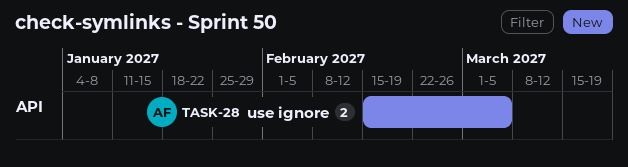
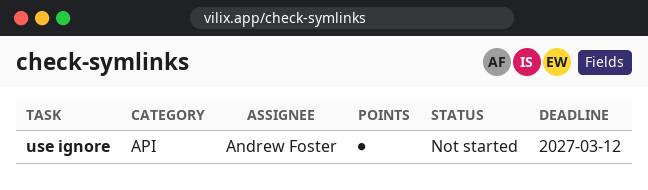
use ignore, estimate: 2 -> 1
use ignore, due: Mar 5 -> Mar 12

